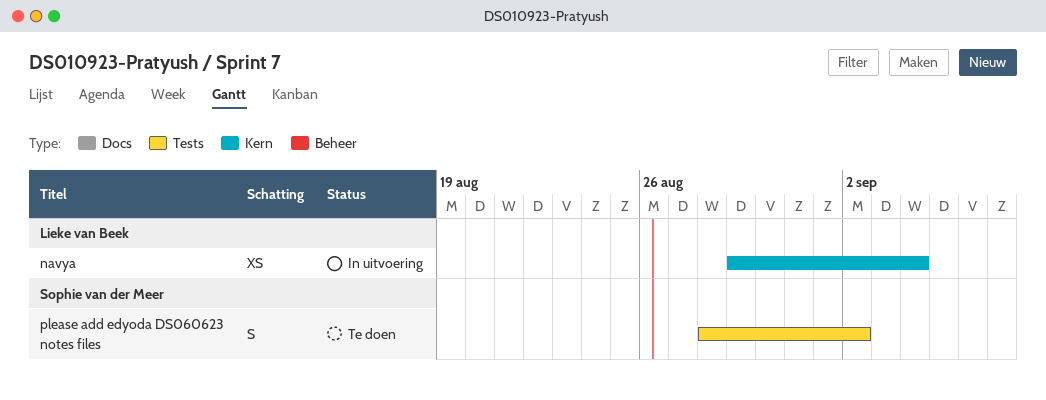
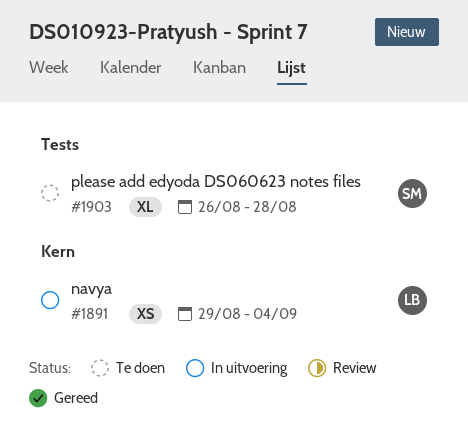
please add edyoda DS060623 notes files, estimate: S -> XL
please add edyoda DS060623 notes files, start: Aug 28 -> Aug 26
please add edyoda DS060623 notes files, due: Sep 2 -> Aug 28

